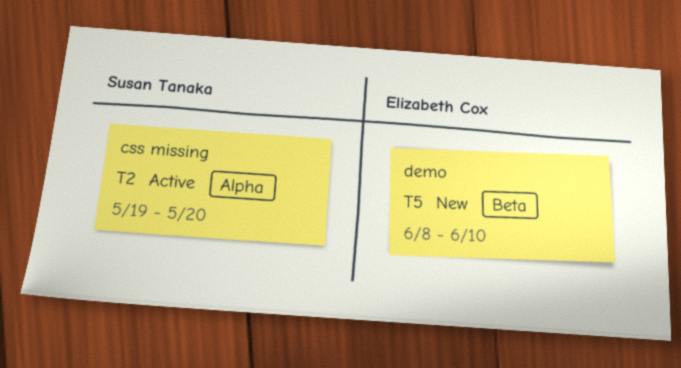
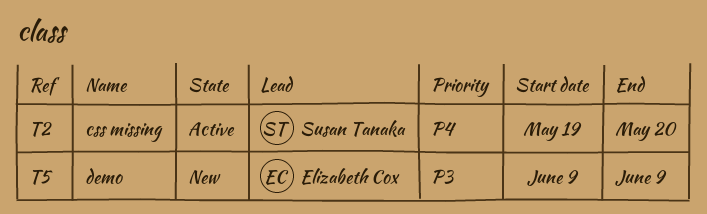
T5, start: Jun 8 -> Jun 9
T5, due: Jun 10 -> Jun 9

